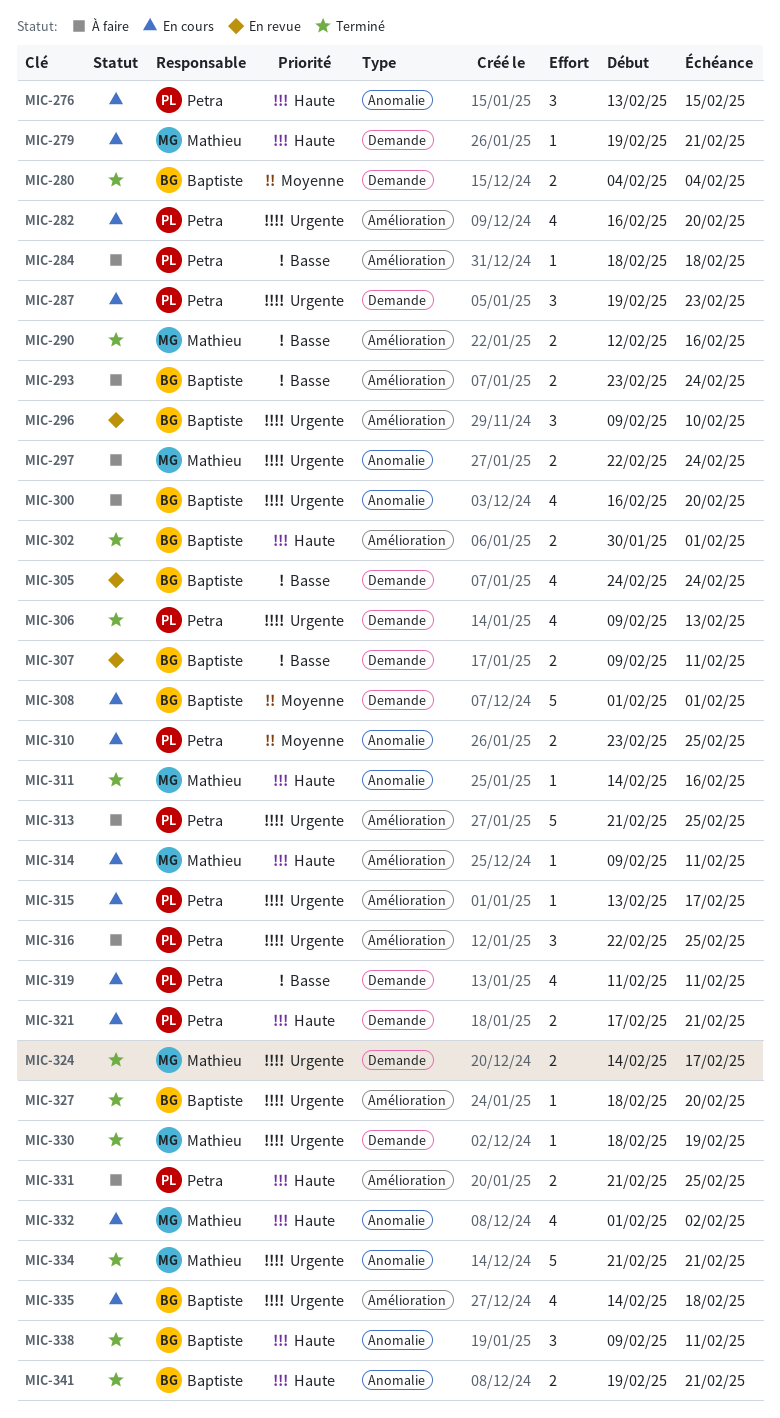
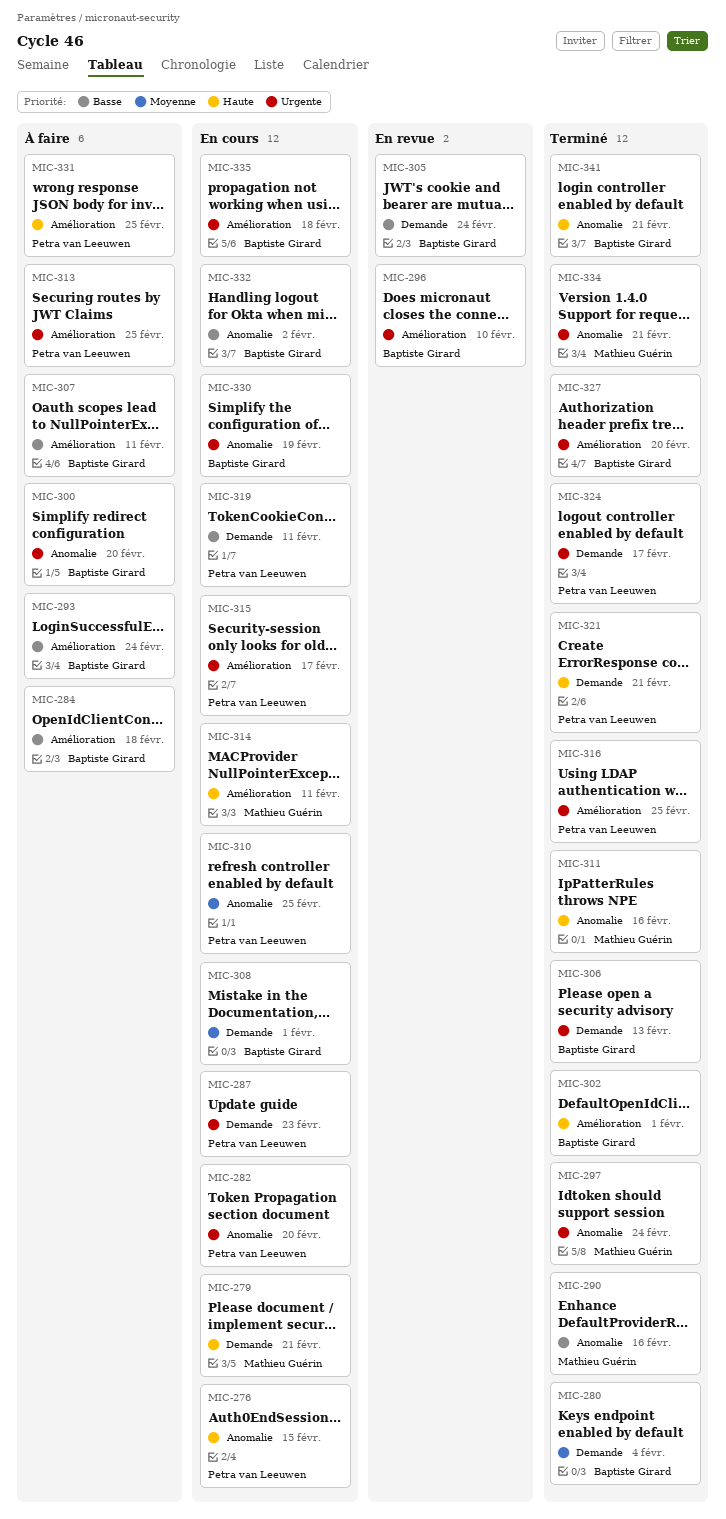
MIC-282, label: Amélioration -> Anomalie
MIC-284, owner: Petra van Leeuwen -> Baptiste Girard
MIC-290, label: Amélioration -> Anomalie
MIC-297, status: À faire -> Terminé
MIC-306, owner: Petra van Leeuwen -> Baptiste Girard
MIC-307, status: En revue -> À faire
MIC-307, label: Demande -> Amélioration
MIC-316, status: À faire -> Terminé
MIC-321, status: En cours -> Terminé
MIC-324, owner: Mathieu Guérin -> Petra van Leeuwen
MIC-330, status: Terminé -> En cours
MIC-330, owner: Mathieu Guérin -> Baptiste Girard
MIC-330, label: Demande -> Anomalie
MIC-332, owner: Mathieu Guérin -> Baptiste Girard
MIC-332, priority: Haute -> Basse
MIC-338: present -> none

